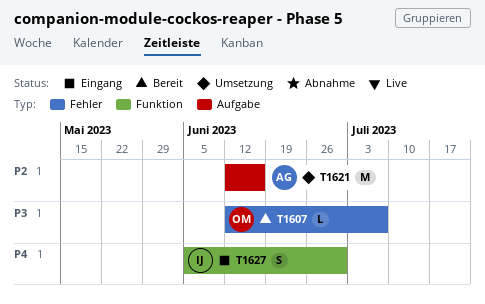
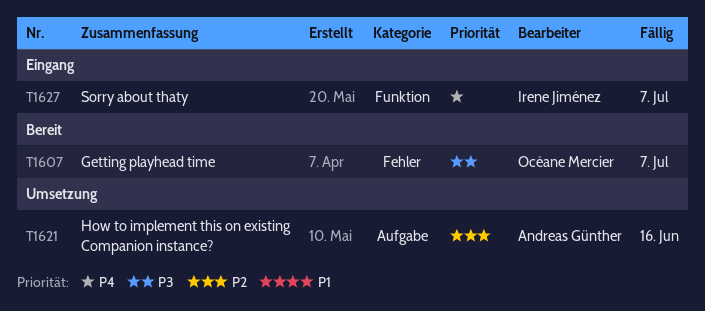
T1627, due: Jun 30 -> Jul 7

